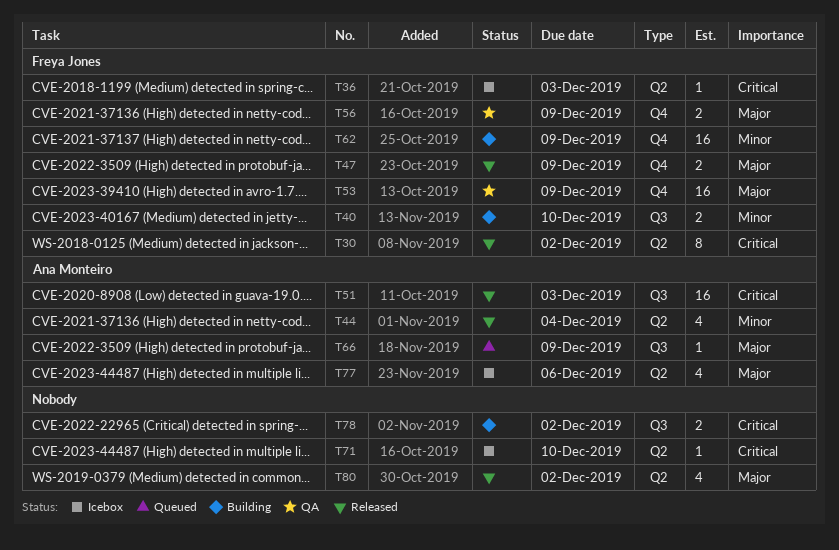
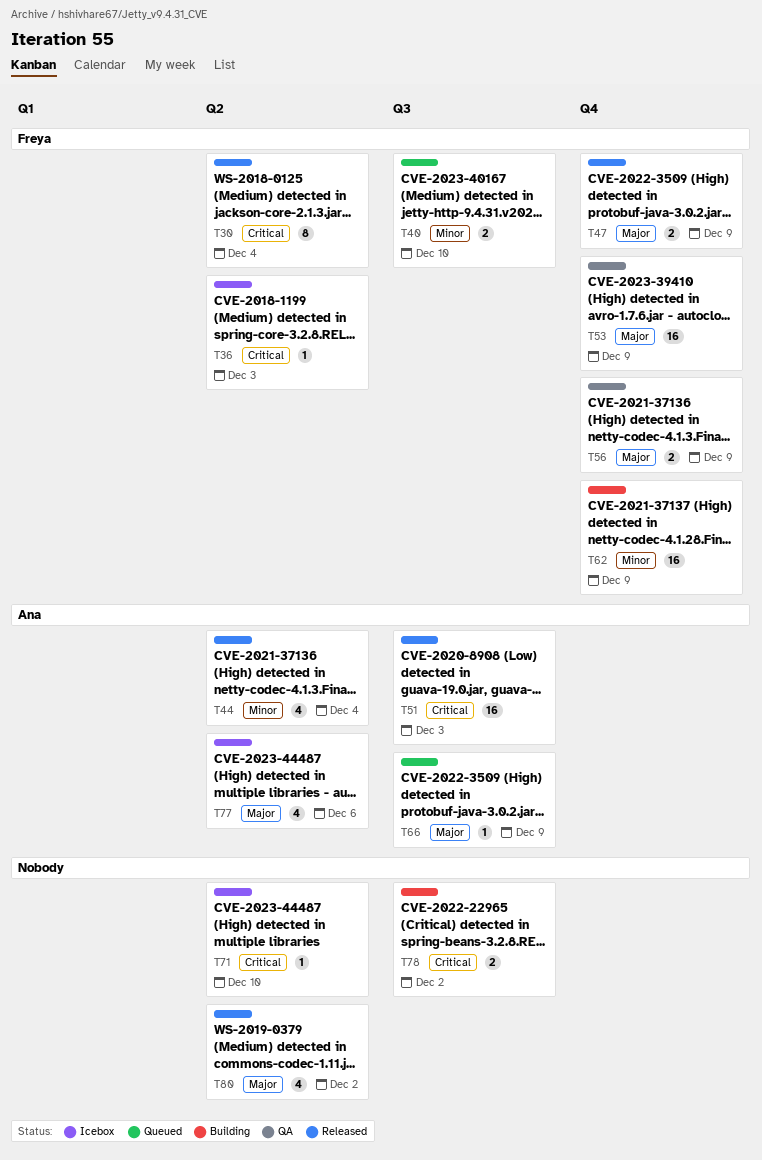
T30, due: Dec 2 -> Dec 4
T40, status: Building -> Queued

